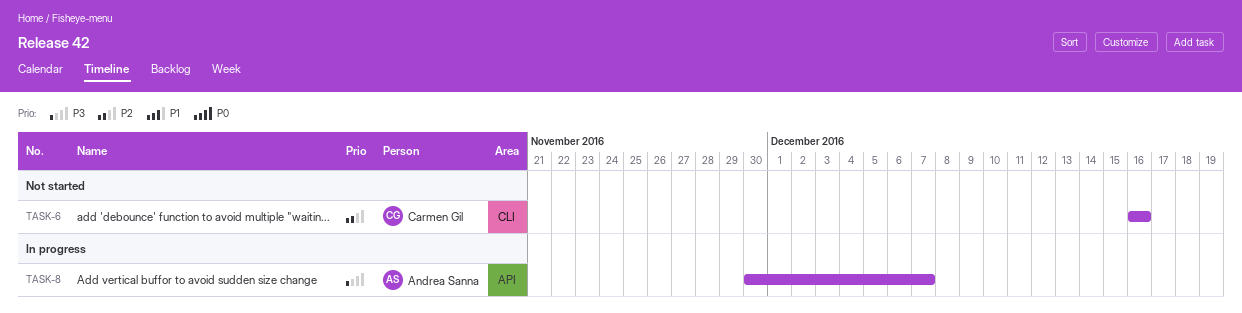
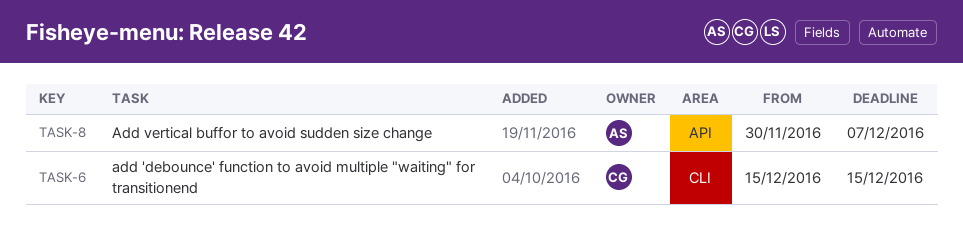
TASK-6, start: Dec 16 -> Dec 15
TASK-6, due: Dec 16 -> Dec 15

